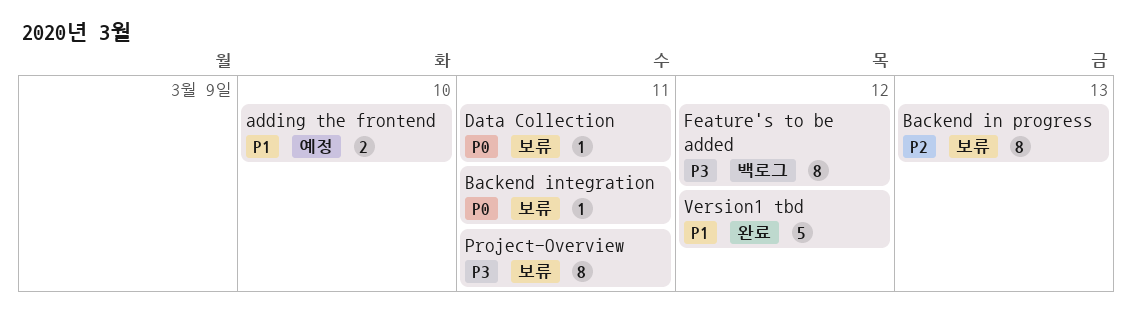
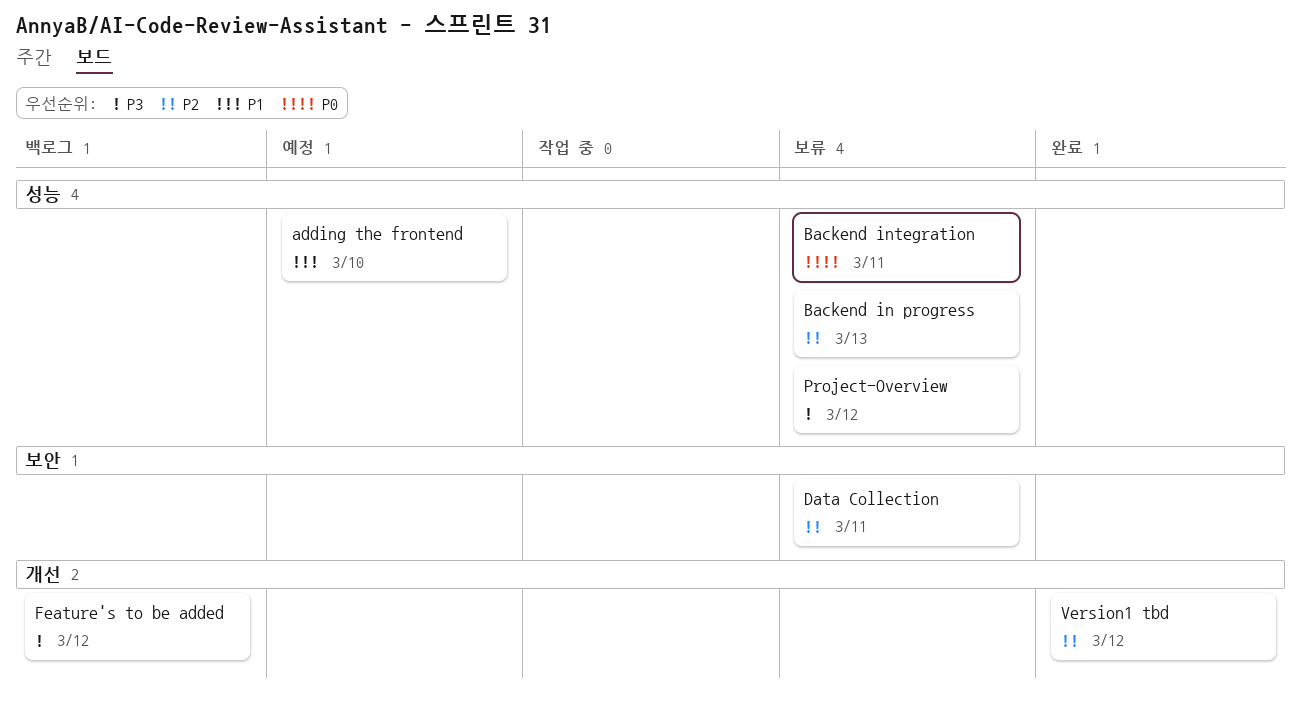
Data Collection, priority: P0 -> P2
Project-Overview, due: Mar 11 -> Mar 12
Version1 tbd, priority: P1 -> P2

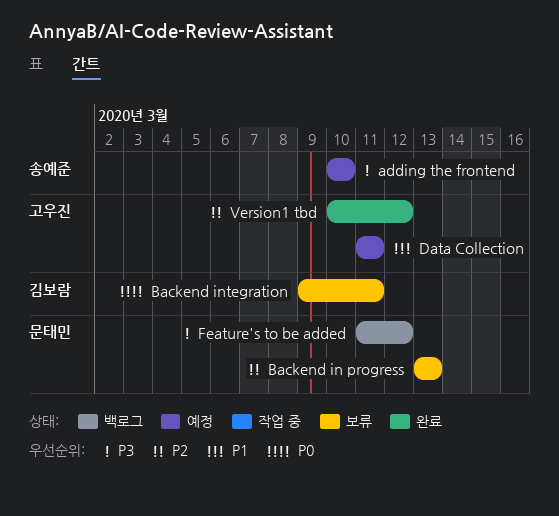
adding the frontend, priority: P1 -> P3
Data Collection, status: 보류 -> 예정
Data Collection, priority: P2 -> P1
Project-Overview: present -> none

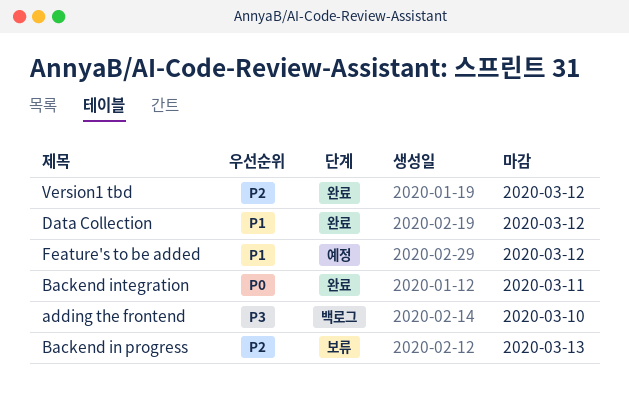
adding the frontend, status: 예정 -> 백로그
Backend integration, status: 보류 -> 완료
Data Collection, status: 예정 -> 완료
Data Collection, due: Mar 11 -> Mar 12
Feature's to be added, status: 백로그 -> 예정
Feature's to be added, priority: P3 -> P1

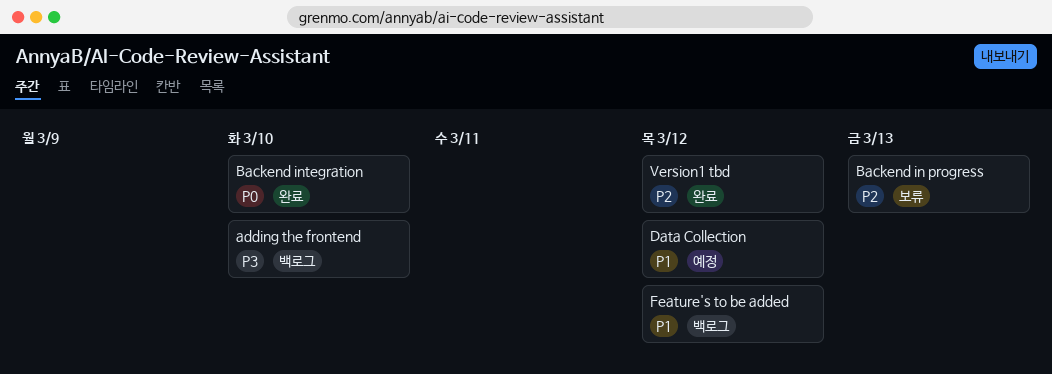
Backend integration, due: Mar 11 -> Mar 10
Data Collection, status: 완료 -> 예정
Feature's to be added, status: 예정 -> 백로그

